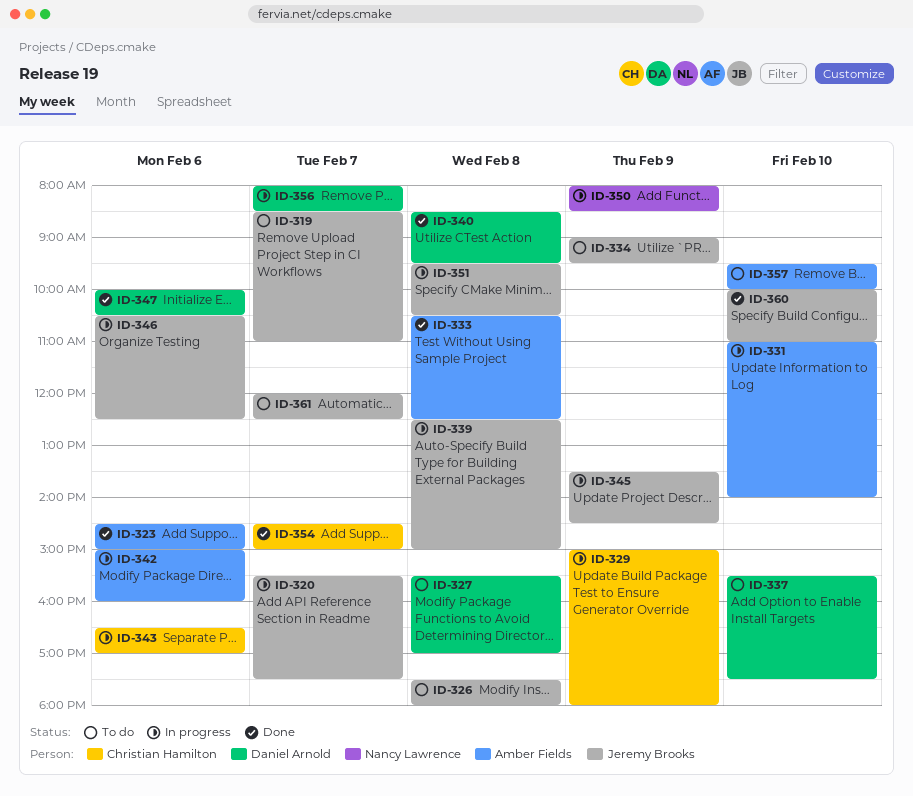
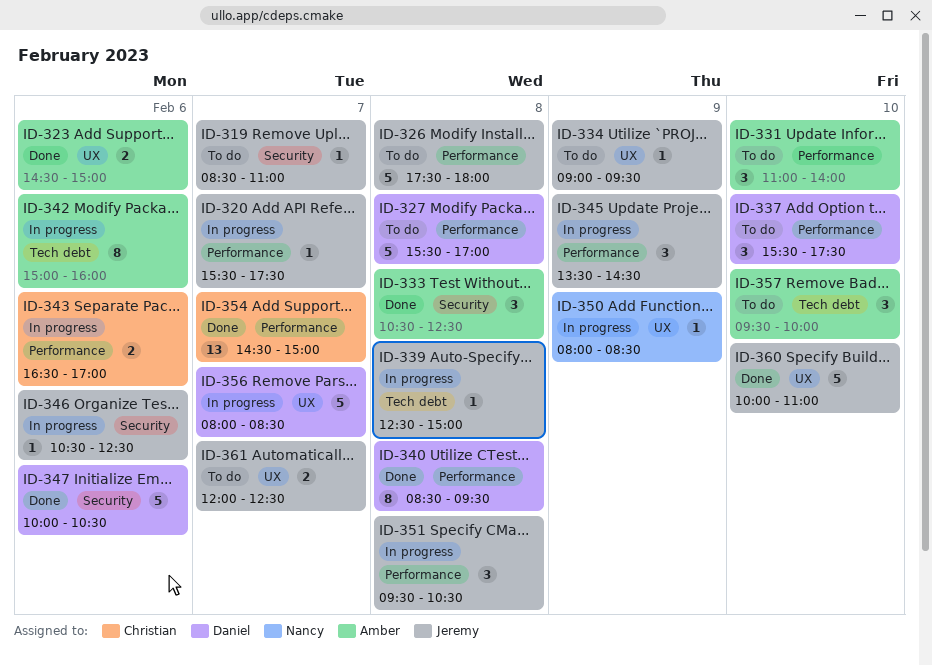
ID-329: present -> none
ID-331, status: In progress -> To do

